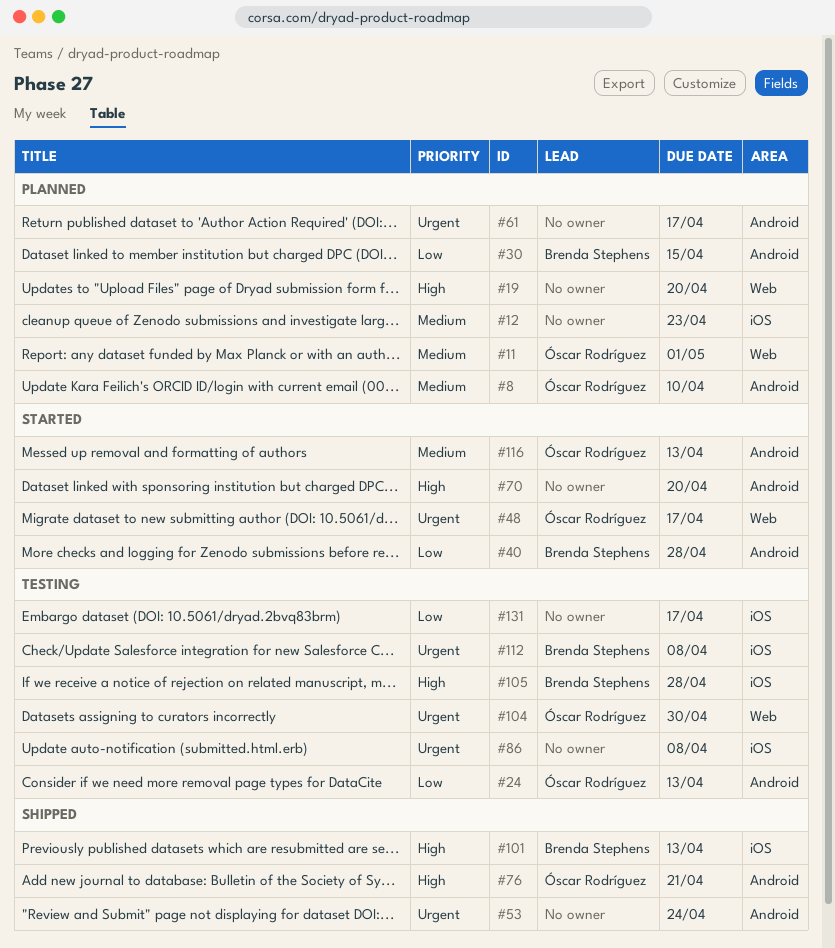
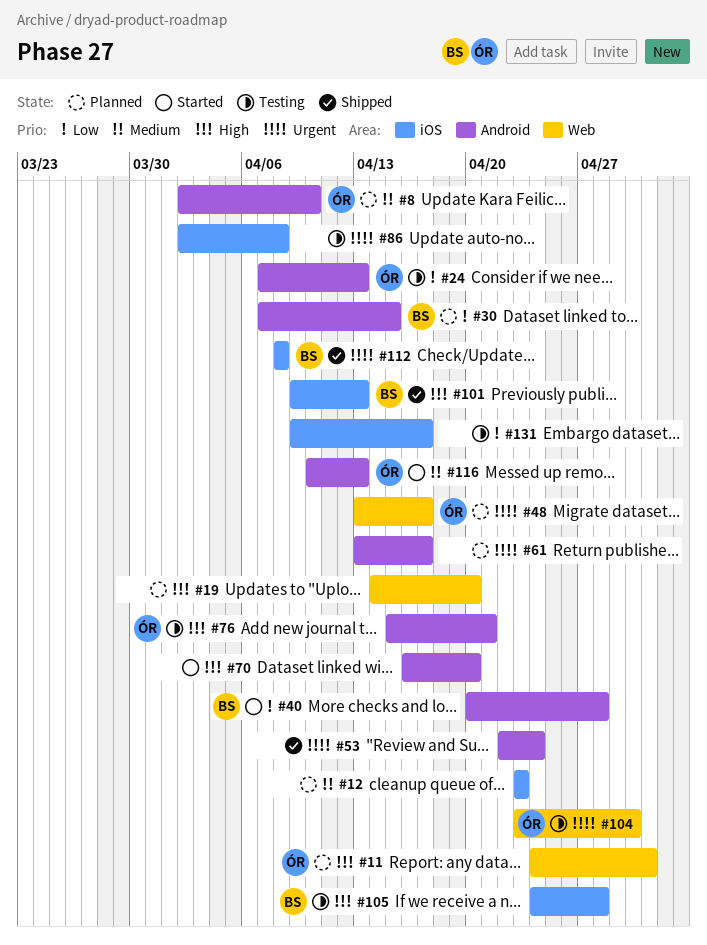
#11, priority: Medium -> High
#48, status: Started -> Planned
#76, status: Shipped -> Testing
#112, status: Testing -> Shipped

